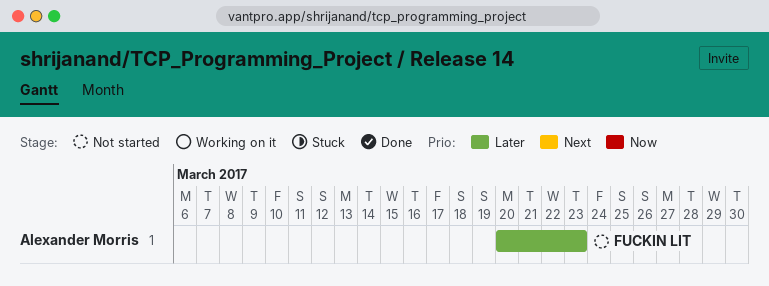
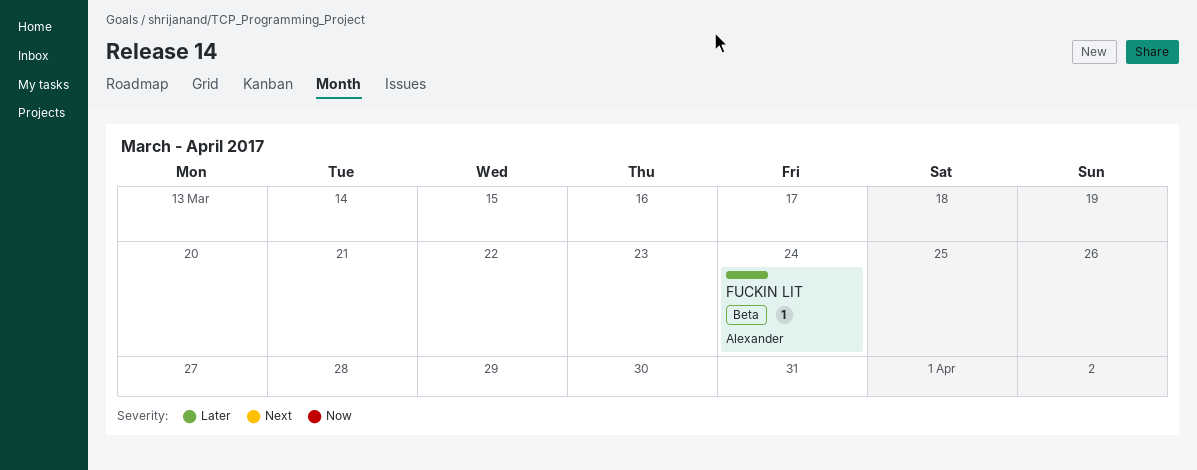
FUCKIN LIT, due: Mar 23 -> Mar 24

